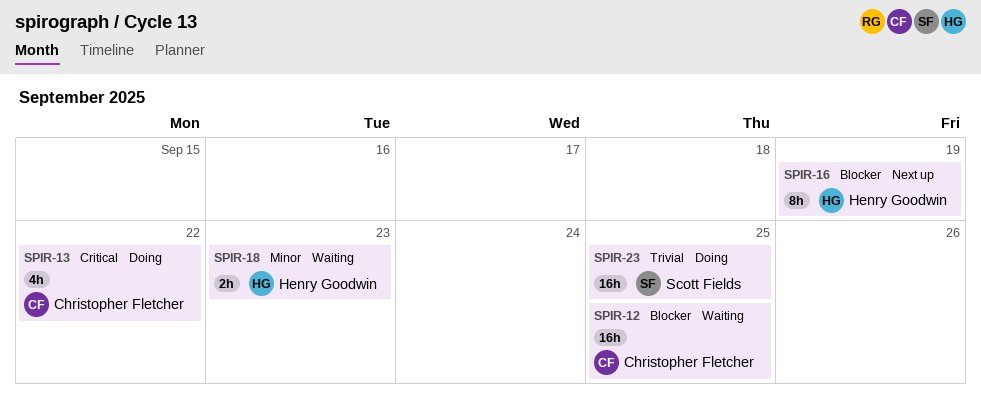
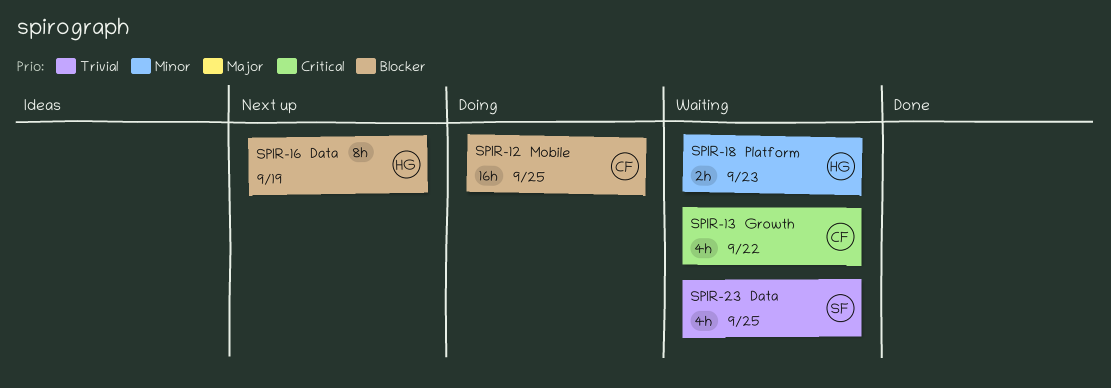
SPIR-12, status: Waiting -> Doing
SPIR-13, status: Doing -> Waiting
SPIR-23, status: Doing -> Waiting
SPIR-23, estimate: 16h -> 4h

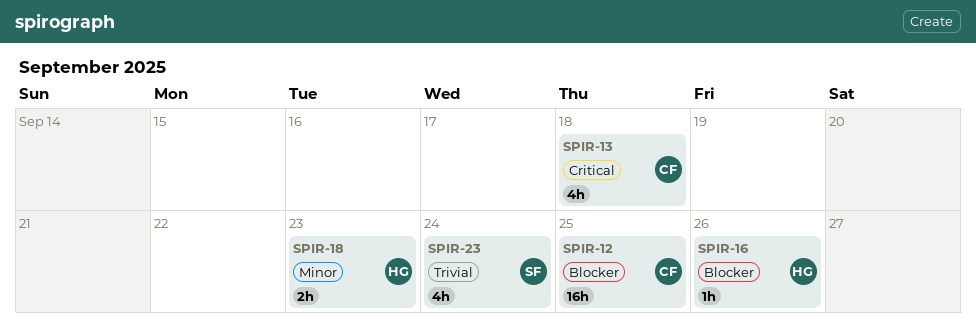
SPIR-13, due: Sep 22 -> Sep 18
SPIR-16, estimate: 8h -> 1h
SPIR-16, due: Sep 19 -> Sep 26
SPIR-23, due: Sep 25 -> Sep 24

